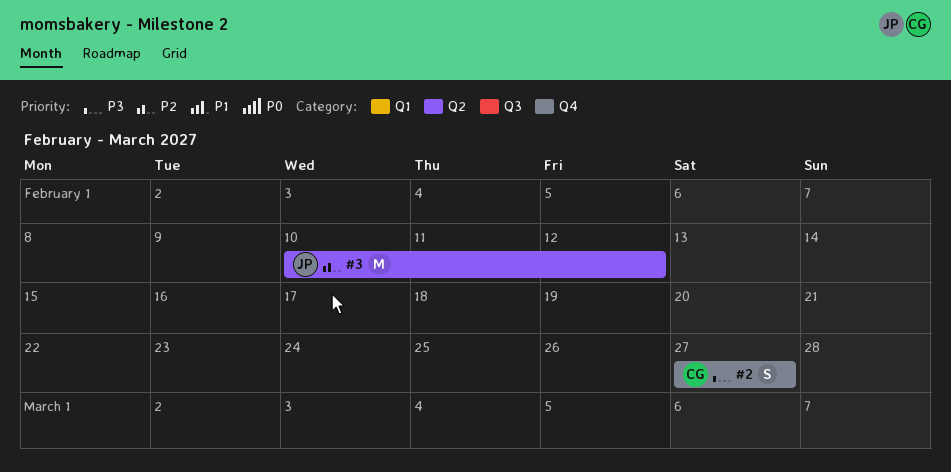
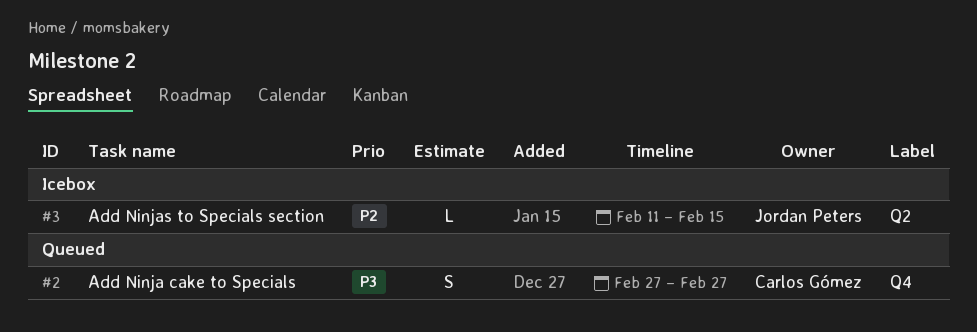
#3, estimate: M -> L
#3, start: Feb 10 -> Feb 11
#3, due: Feb 12 -> Feb 15

